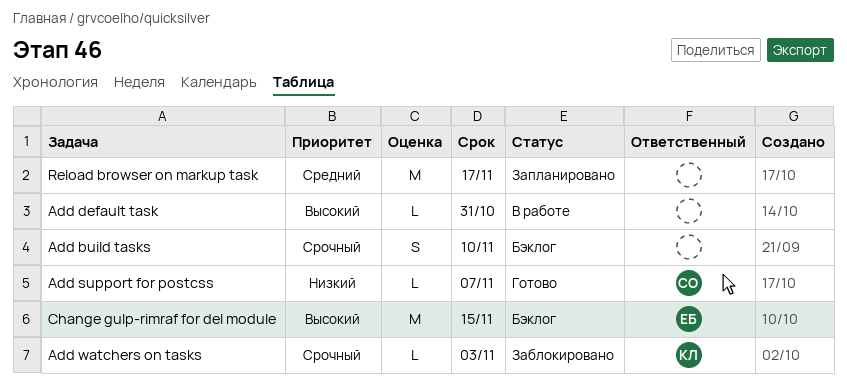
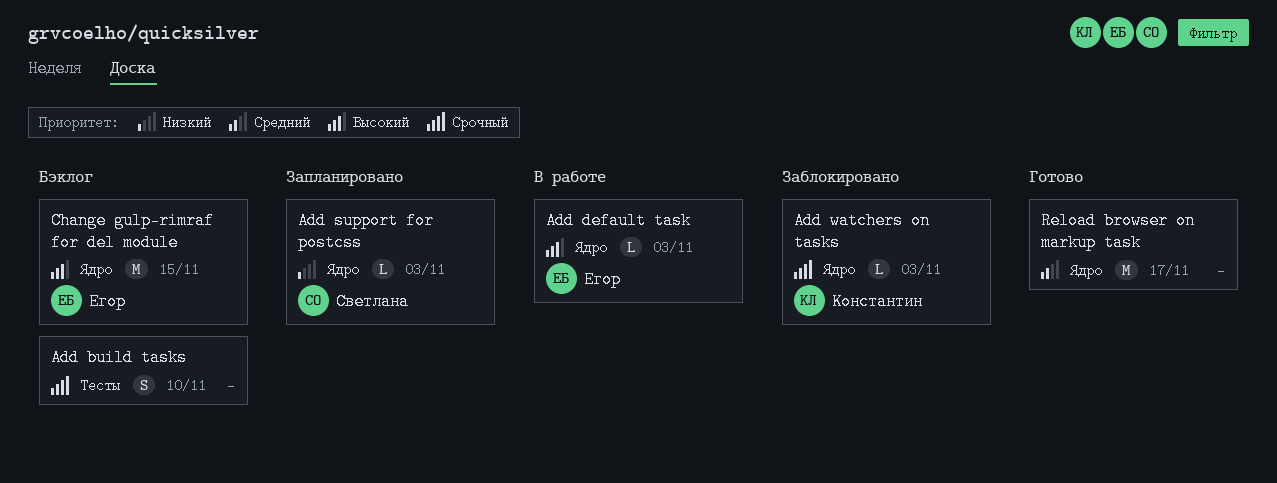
Add default task, owner: none -> Егор
Add default task, due: Oct 31 -> Nov 3
Add support for postcss, status: Готово -> Запланировано
Add support for postcss, due: Nov 7 -> Nov 3
Reload browser on markup task, status: Запланировано -> Готово

